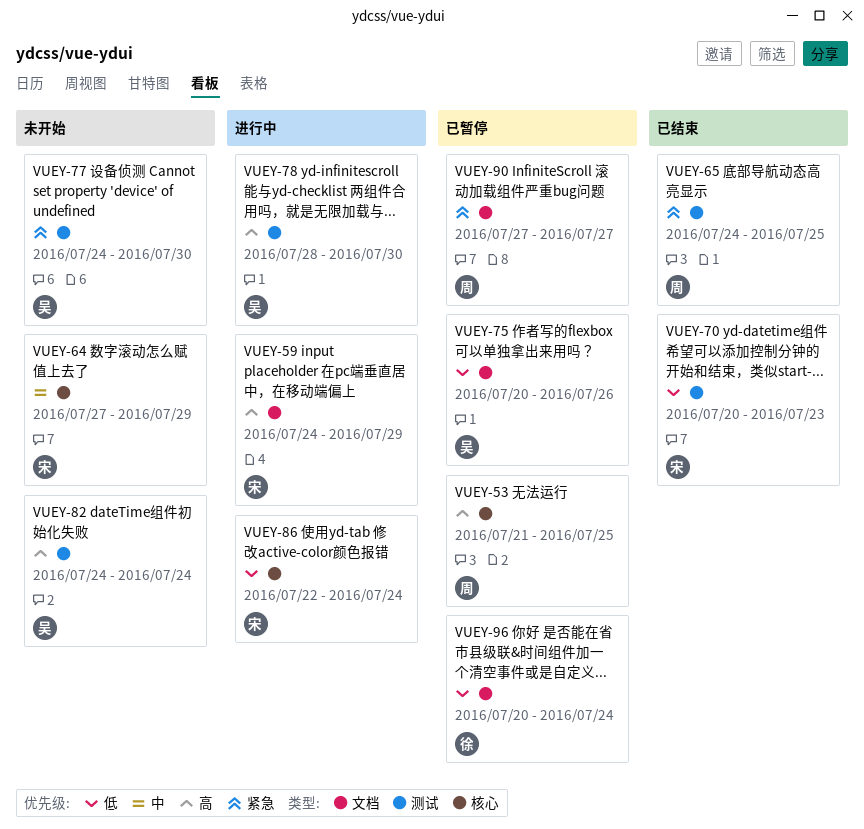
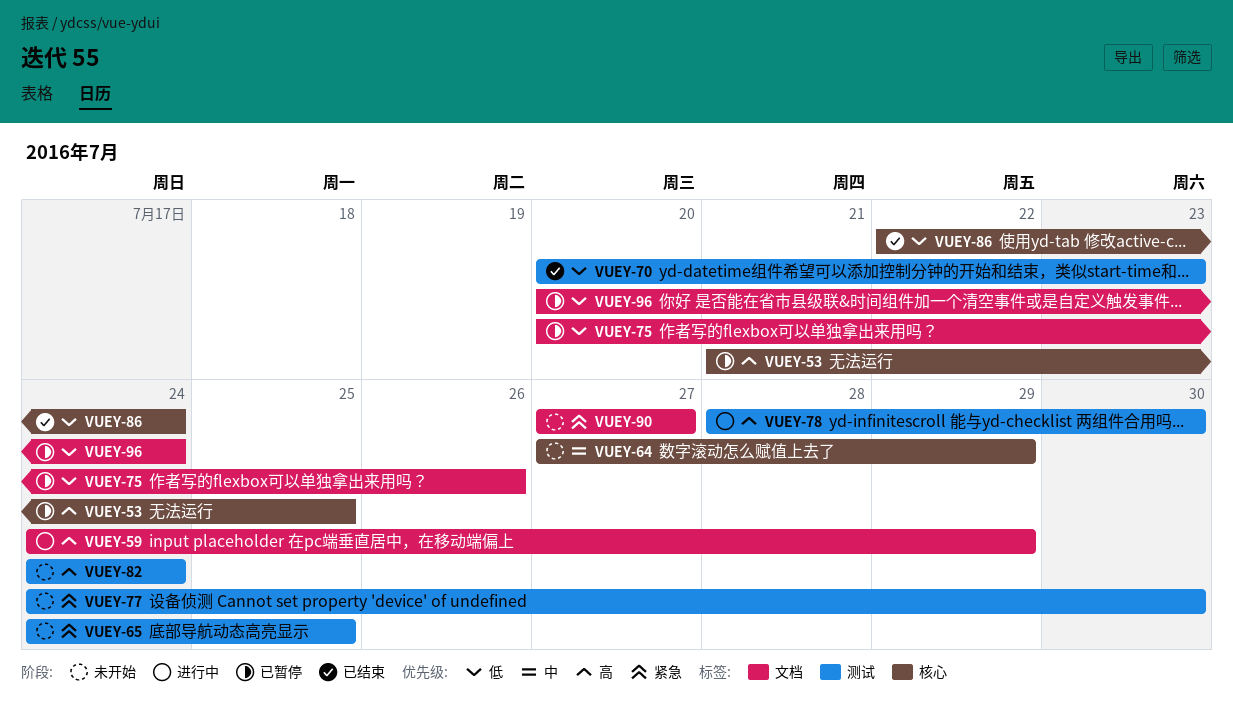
VUEY-65, status: 已结束 -> 未开始
VUEY-86, status: 进行中 -> 已结束
VUEY-90, status: 已暂停 -> 未开始

